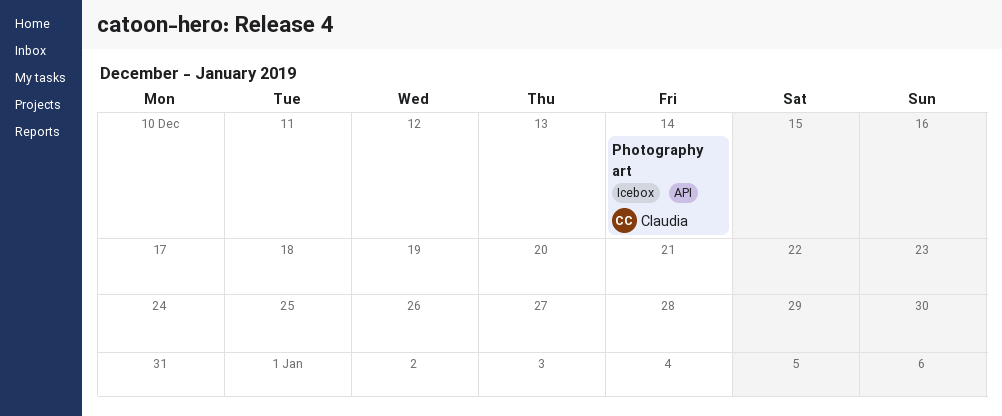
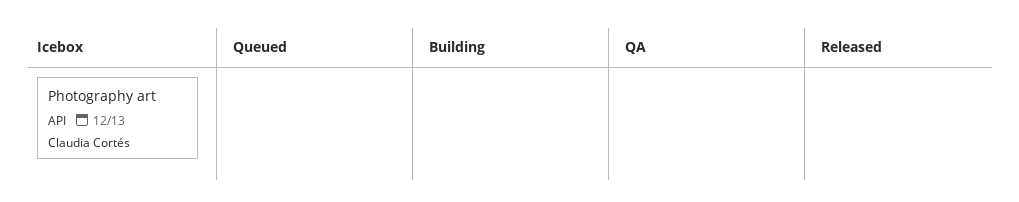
Photography art, due: Dec 14 -> Dec 13

